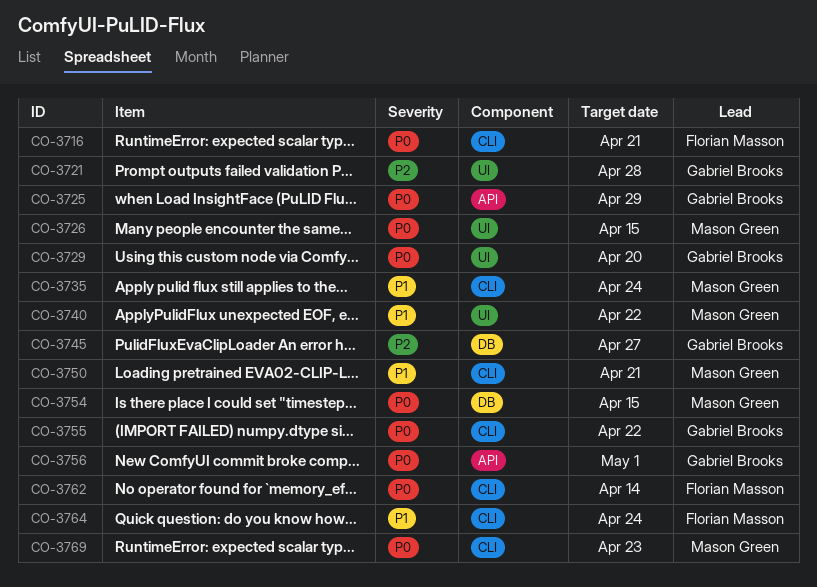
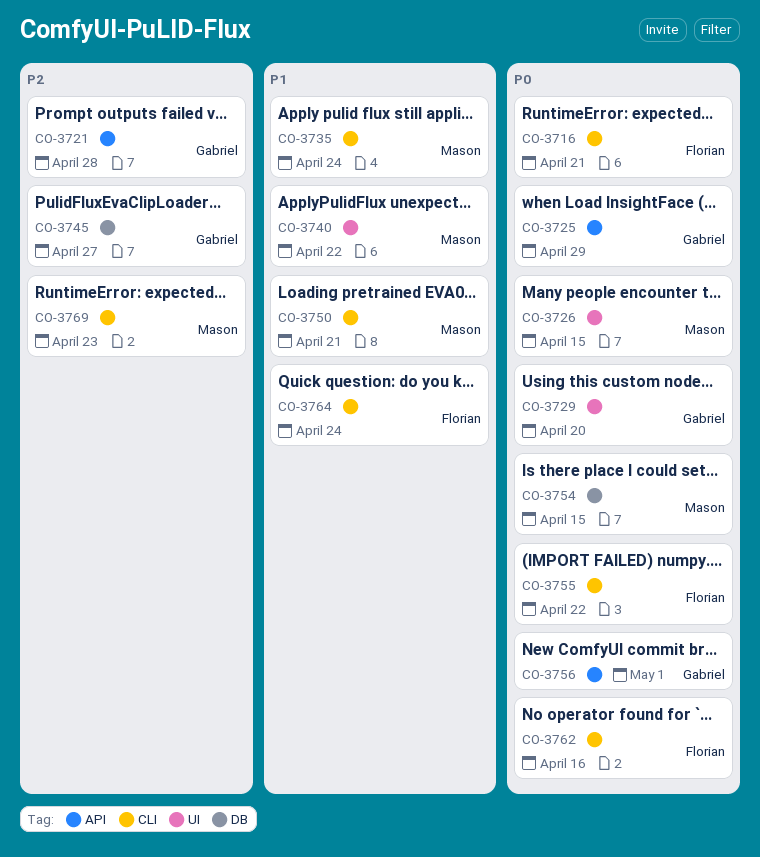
CO-3721, label: UI -> API
CO-3755, owner: Gabriel Brooks -> Florian Masson
CO-3762, due: Apr 14 -> Apr 16
CO-3769, priority: P0 -> P2

